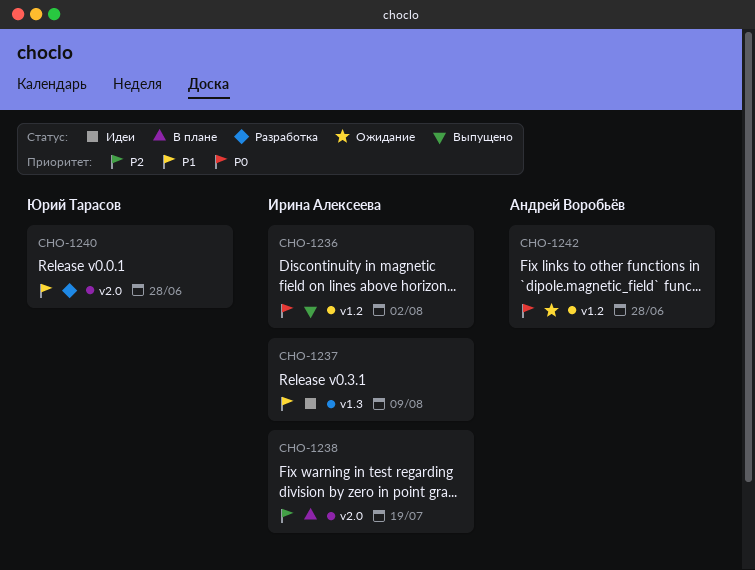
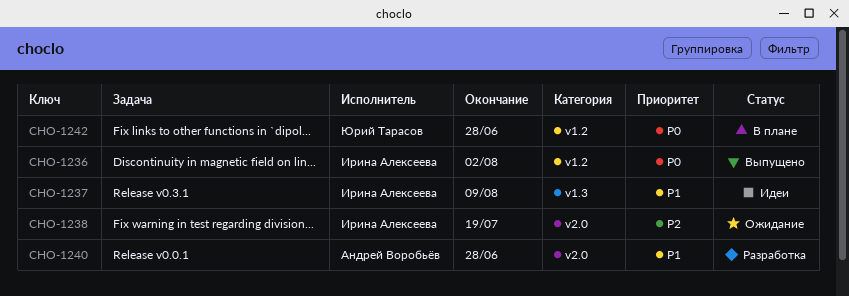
CHO-1238, status: В плане -> Ожидание
CHO-1240, owner: Юрий Тарасов -> Андрей Воробьёв
CHO-1242, status: Ожидание -> В плане
CHO-1242, owner: Андрей Воробьёв -> Юрий Тарасов

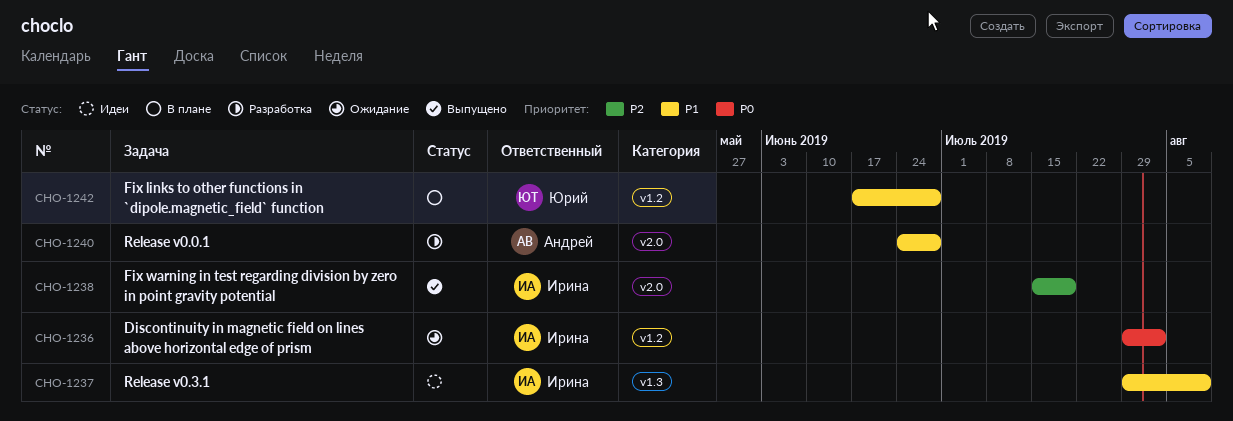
CHO-1236, status: Выпущено -> Ожидание
CHO-1238, status: Ожидание -> Выпущено
CHO-1242, priority: P0 -> P1

